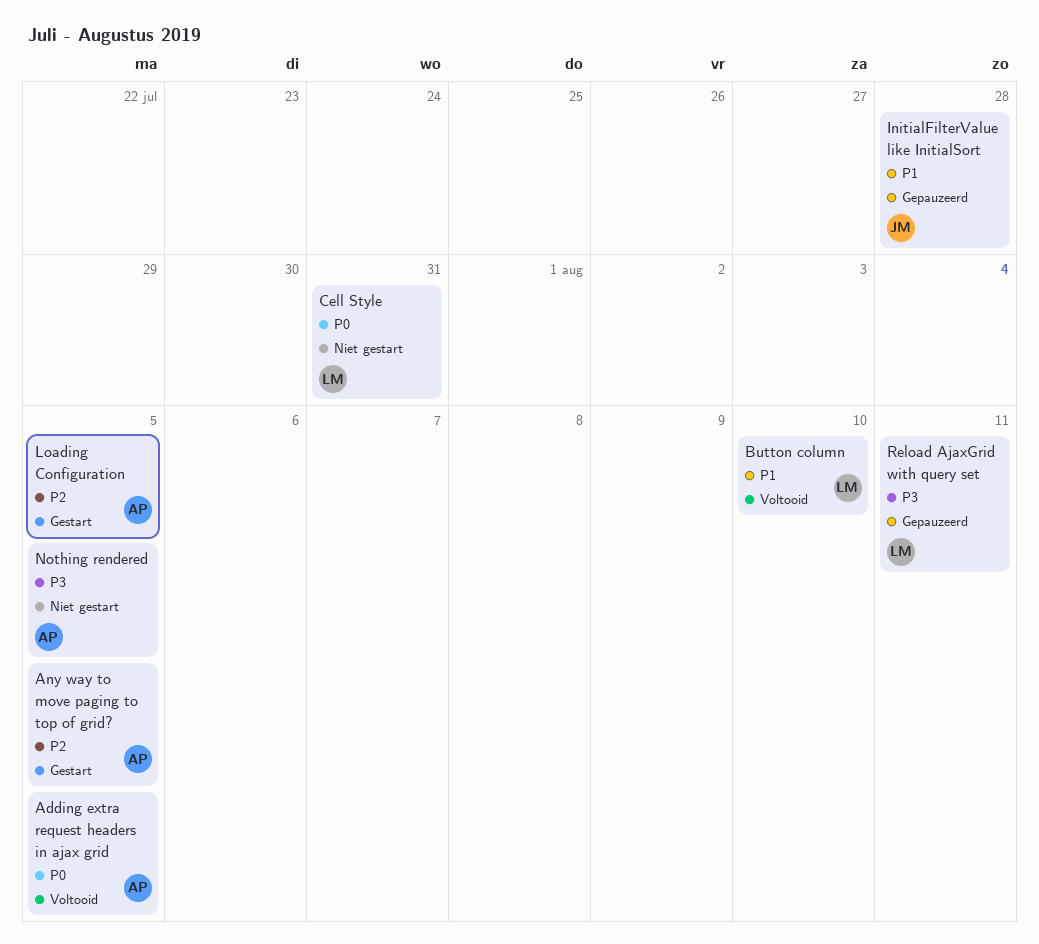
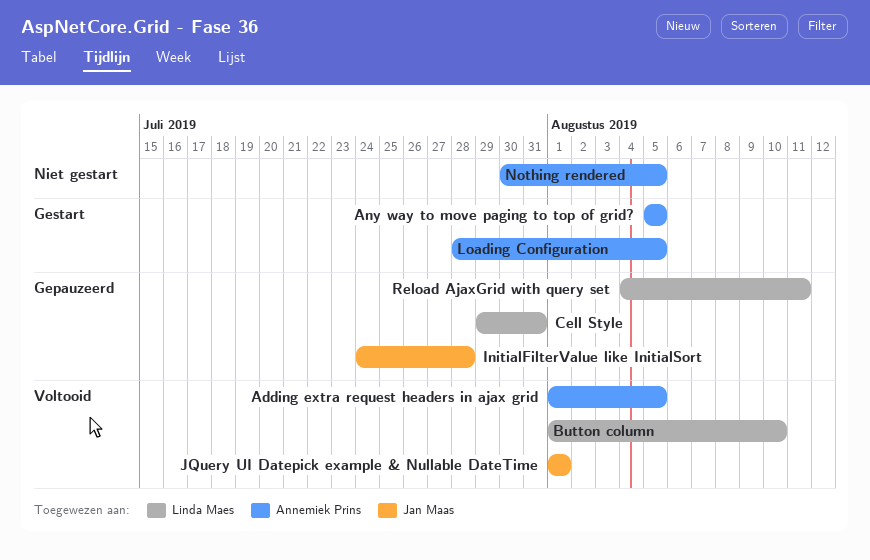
Cell Style, status: Niet gestart -> Gepauzeerd
JQuery UI Datepick example & Nullable DateTime: none -> present

